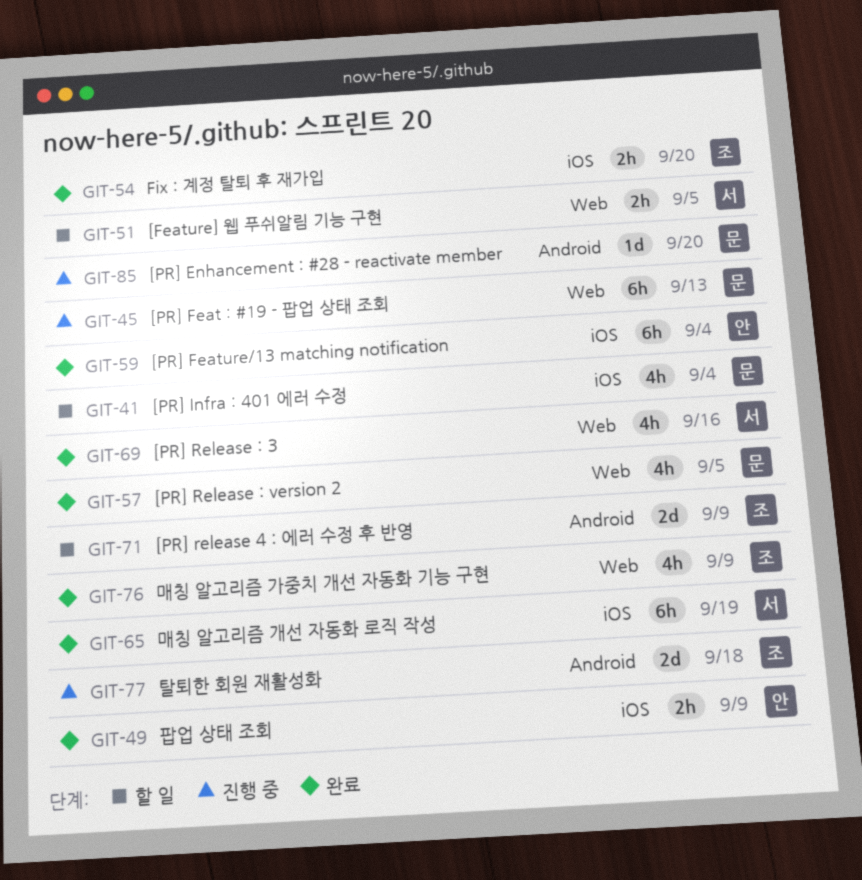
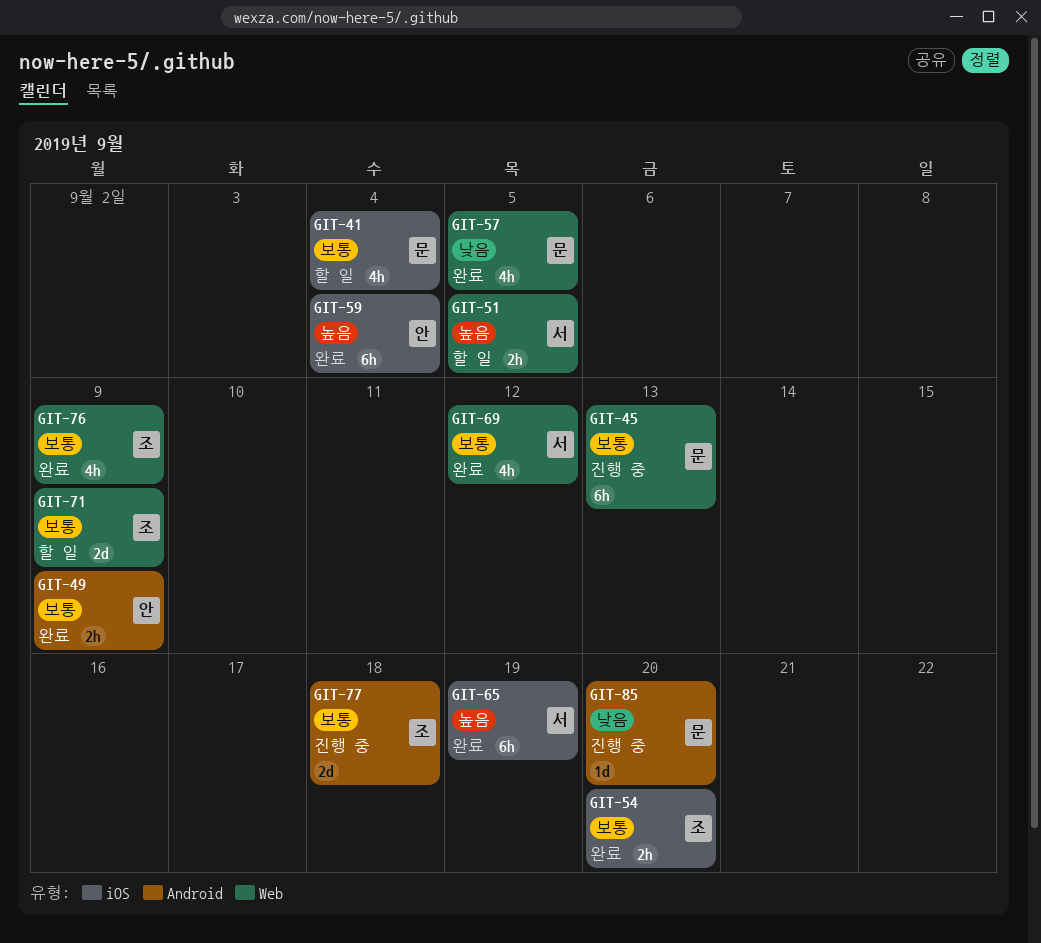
GIT-49, label: iOS -> Android
GIT-69, due: Sep 16 -> Sep 12
GIT-71, label: Android -> Web

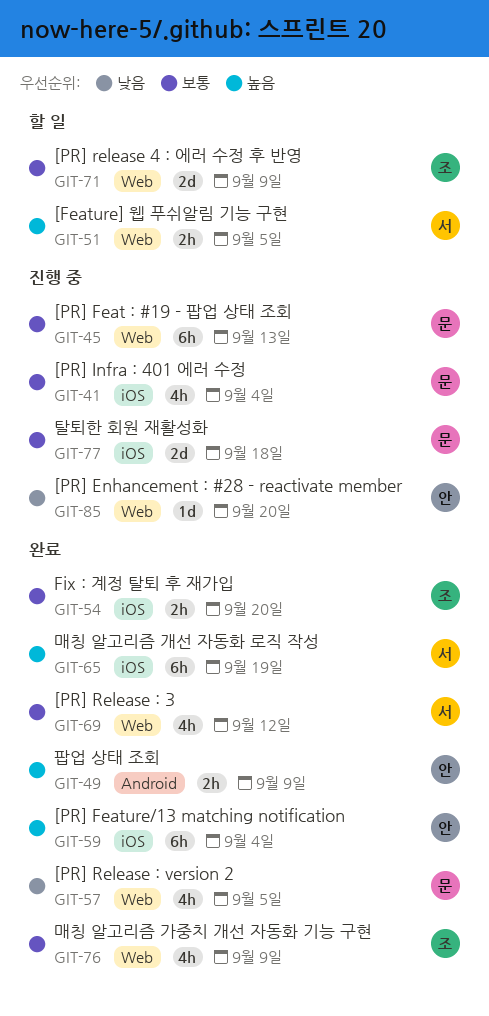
GIT-41, status: 할 일 -> 진행 중
GIT-49, priority: 보통 -> 높음
GIT-77, owner: 조 -> 문
GIT-77, label: Android -> iOS
GIT-85, owner: 문 -> 안
GIT-85, label: Android -> Web

